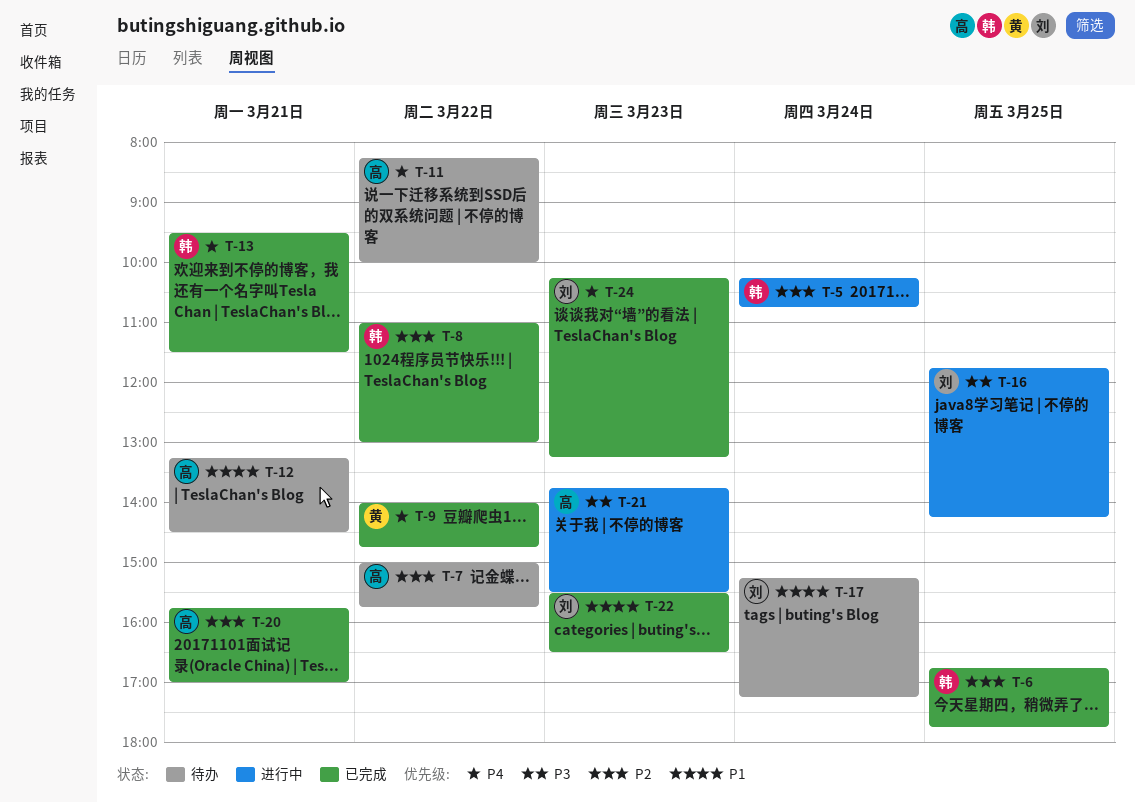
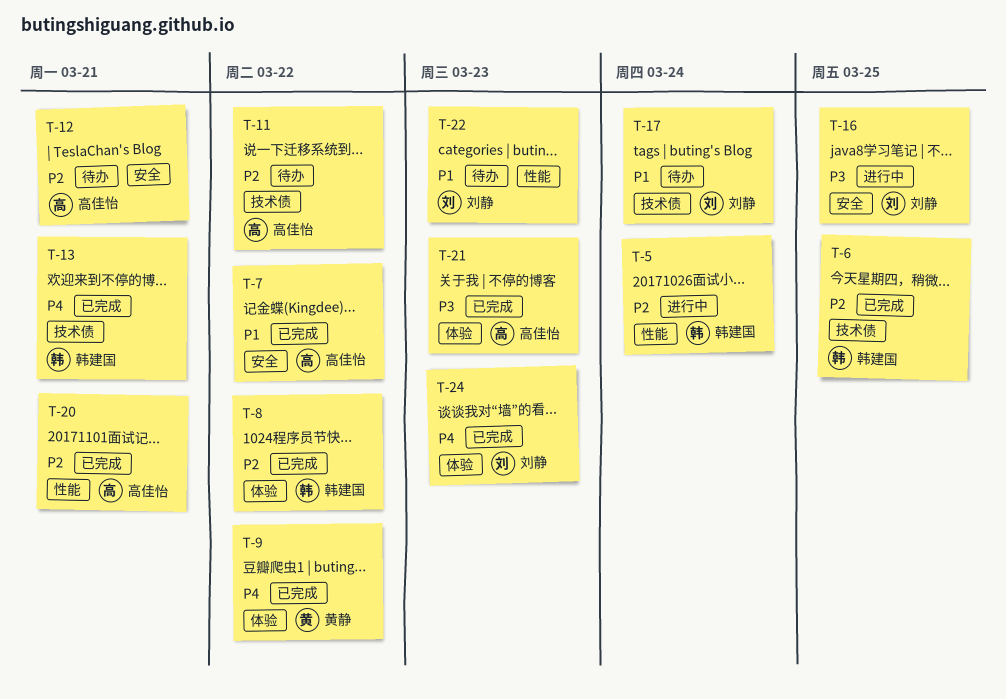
T-7, status: 待办 -> 已完成
T-7, priority: P2 -> P1
T-11, priority: P4 -> P2
T-12, priority: P1 -> P2
T-21, status: 进行中 -> 已完成
T-22, status: 已完成 -> 待办

